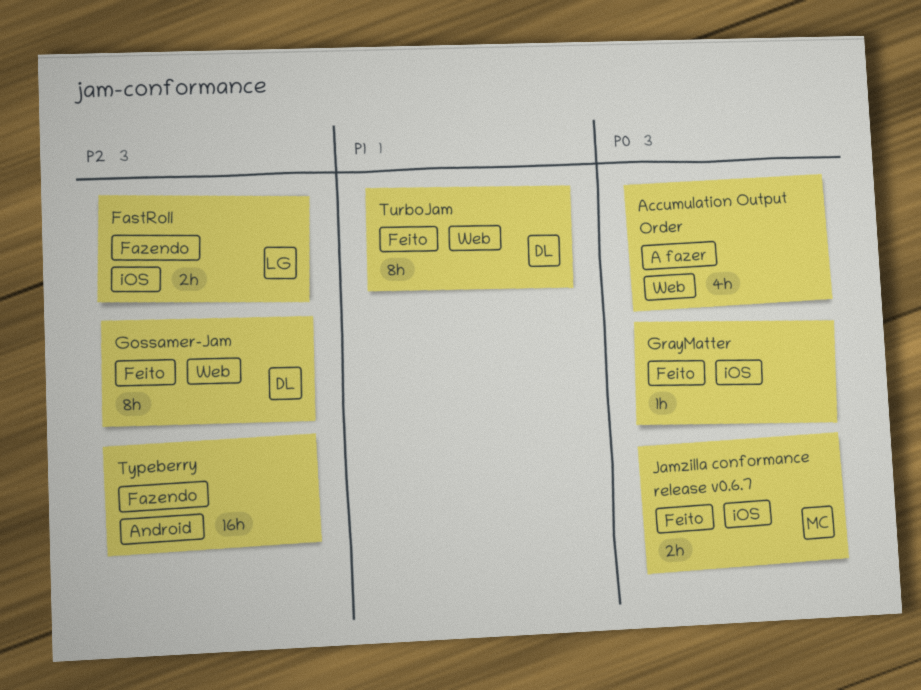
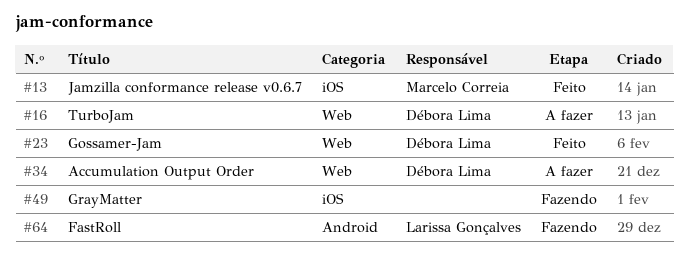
Accumulation Output Order, owner: none -> Débora Lima
FastRoll, label: iOS -> Android
GrayMatter, status: Feito -> Fazendo
TurboJam, status: Feito -> A fazer
Typeberry: present -> none

